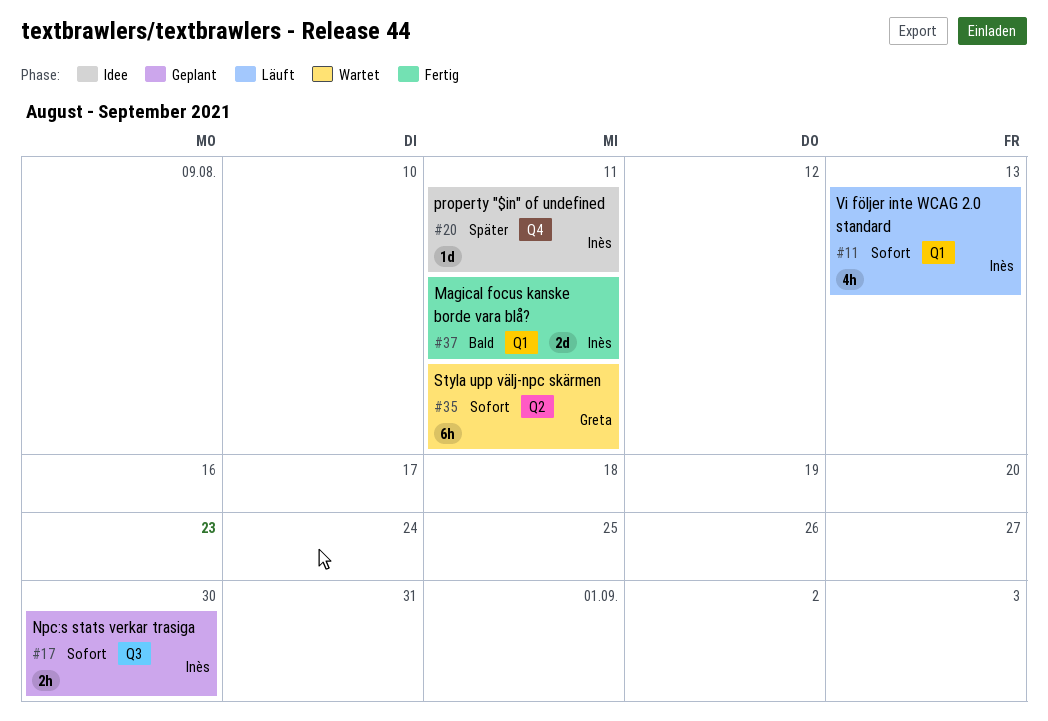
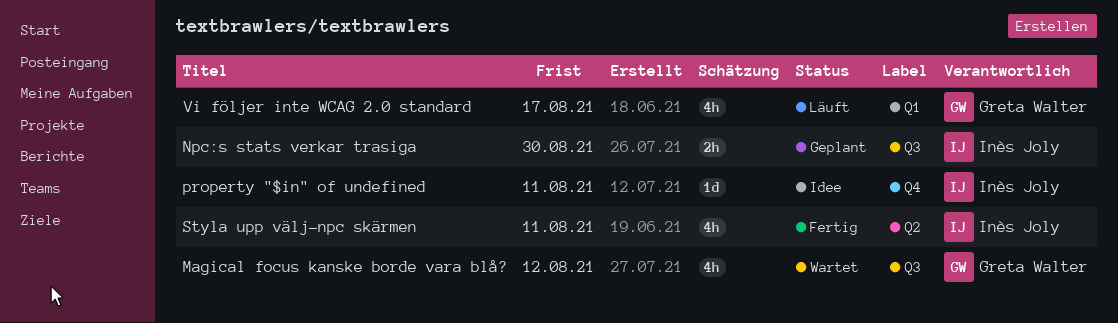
Magical focus kanske borde vara blå?, status: Fertig -> Wartet
Magical focus kanske borde vara blå?, owner: Inès Joly -> Greta Walter
Magical focus kanske borde vara blå?, label: Q1 -> Q3
Magical focus kanske borde vara blå?, estimate: 2d -> 4h
Magical focus kanske borde vara blå?, due: Aug 11 -> Aug 12
Styla upp välj-npc skärmen, status: Wartet -> Fertig
Styla upp välj-npc skärmen, owner: Greta Walter -> Inès Joly
Styla upp välj-npc skärmen, estimate: 6h -> 4h
Vi följer inte WCAG 2.0 standard, owner: Inès Joly -> Greta Walter
Vi följer inte WCAG 2.0 standard, due: Aug 13 -> Aug 17

